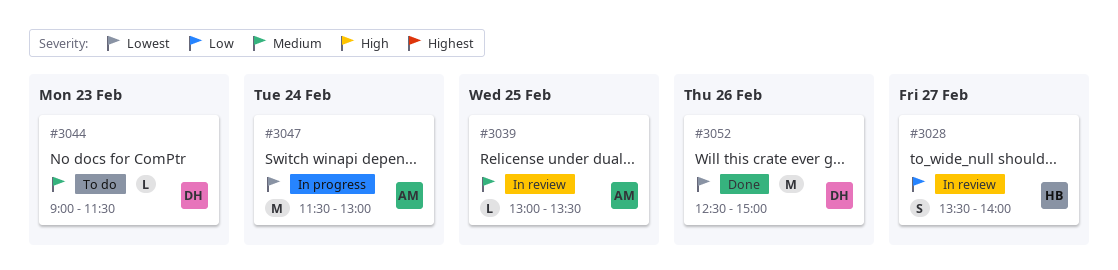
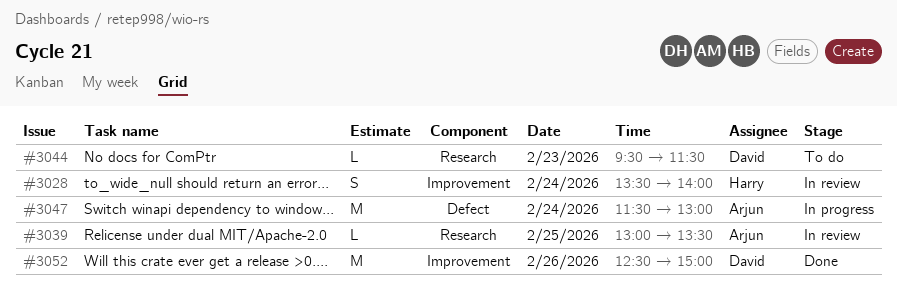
#3028, day: Feb 27 -> Feb 24
#3044, begins: 09:00 -> 09:30

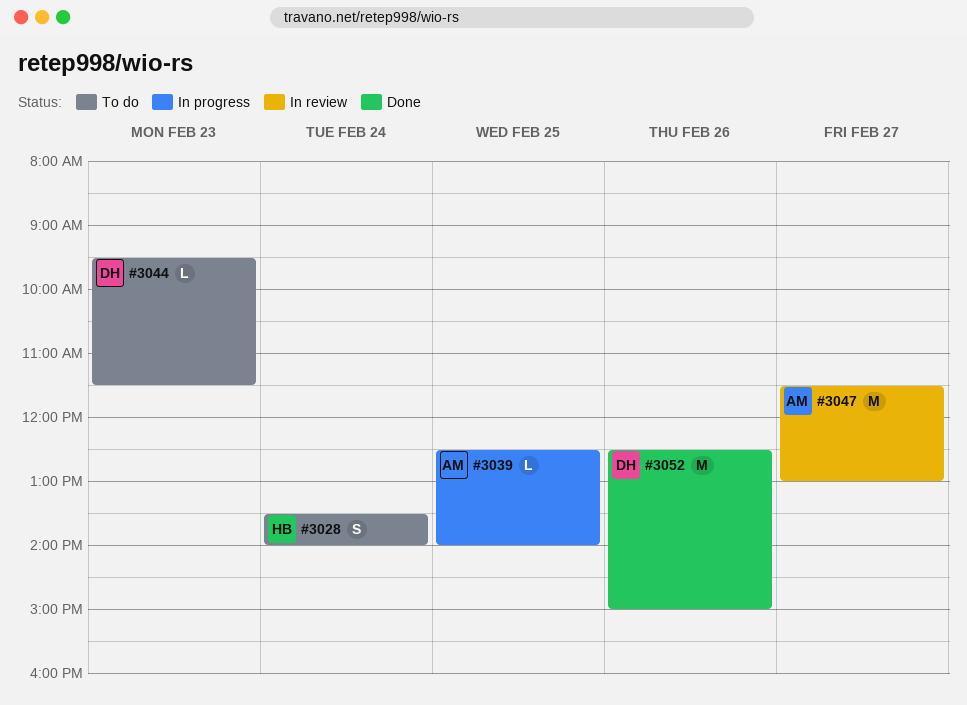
#3028, status: In review -> To do
#3039, status: In review -> In progress
#3039, begins: 13:00 -> 12:30
#3039, ends: 13:30 -> 14:00
#3047, status: In progress -> In review
#3047, day: Feb 24 -> Feb 27

